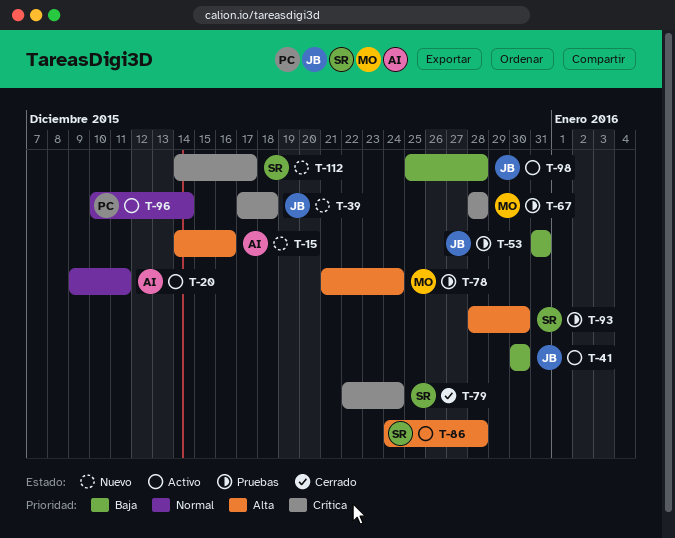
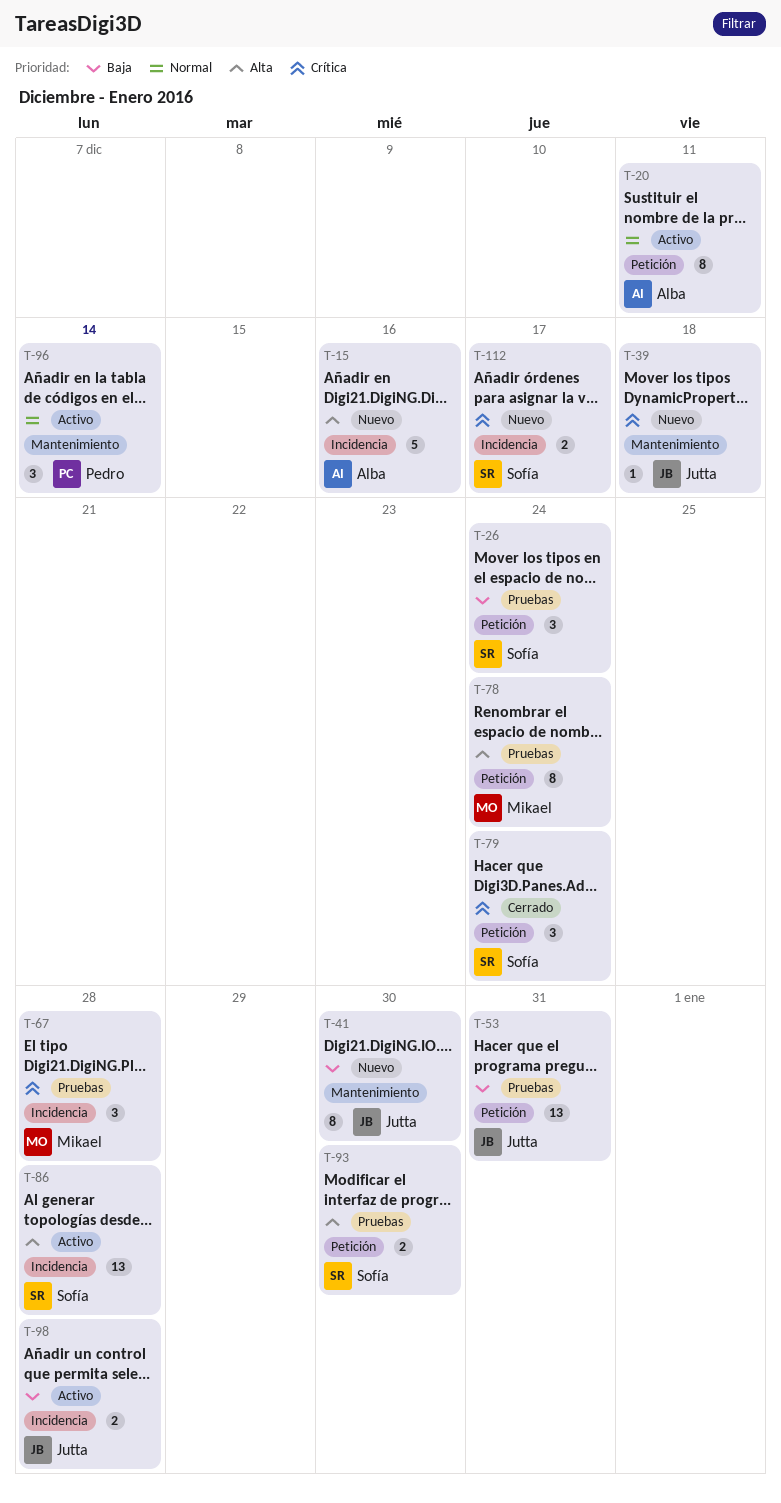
T-26: none -> present
T-41, status: Activo -> Nuevo

